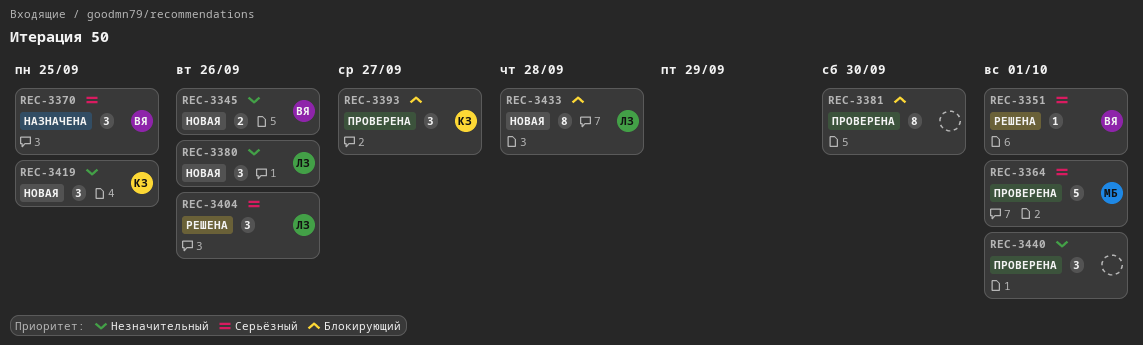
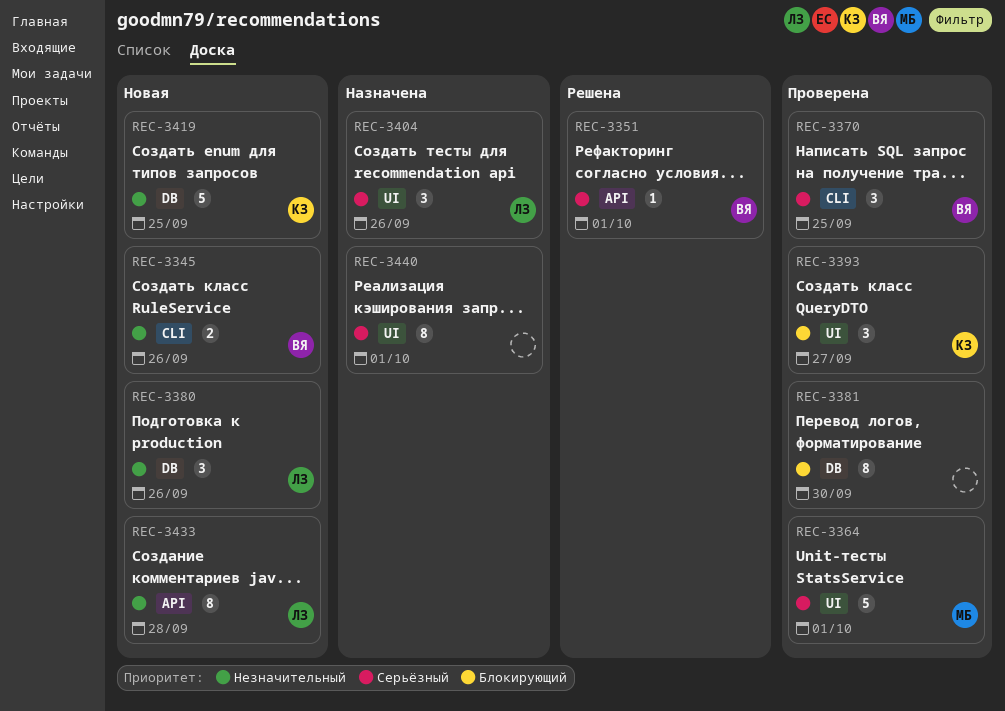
REC-3370, status: Назначена -> Проверена
REC-3404, status: Решена -> Назначена
REC-3419, estimate: 3 -> 5
REC-3433, priority: Блокирующий -> Незначительный
REC-3440, status: Проверена -> Назначена
REC-3440, priority: Незначительный -> Серьёзный
REC-3440, estimate: 3 -> 8

